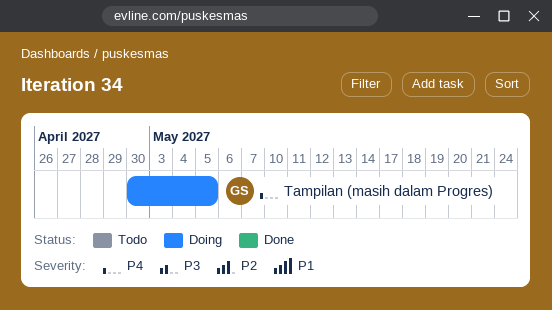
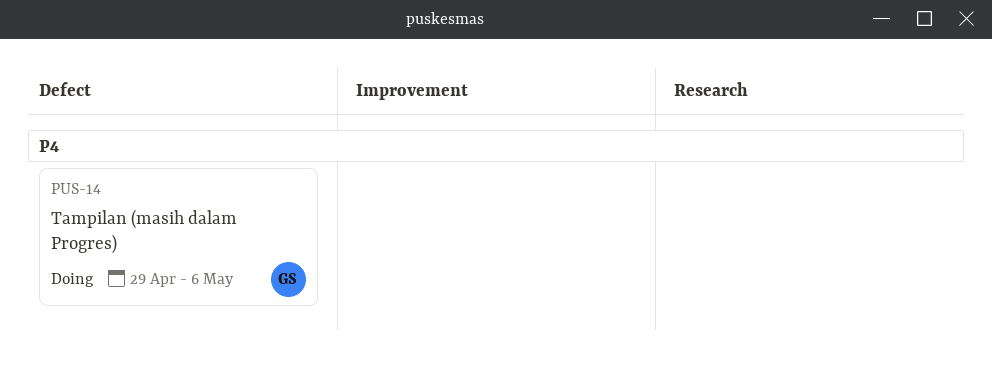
Tampilan (masih dalam Progres), start: Apr 30 -> Apr 29
Tampilan (masih dalam Progres), due: May 5 -> May 6

